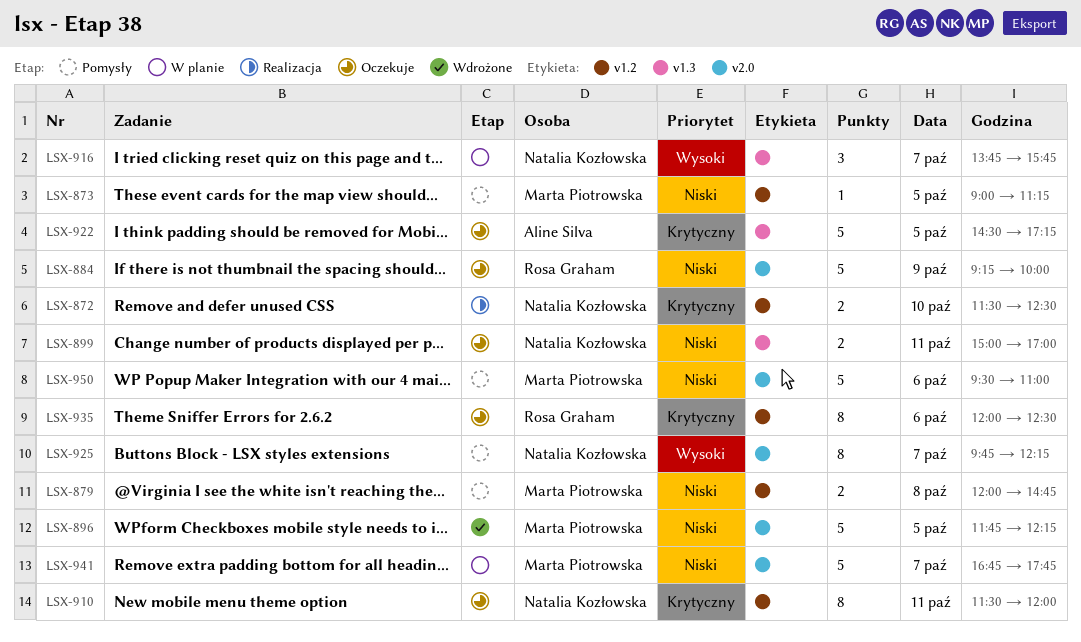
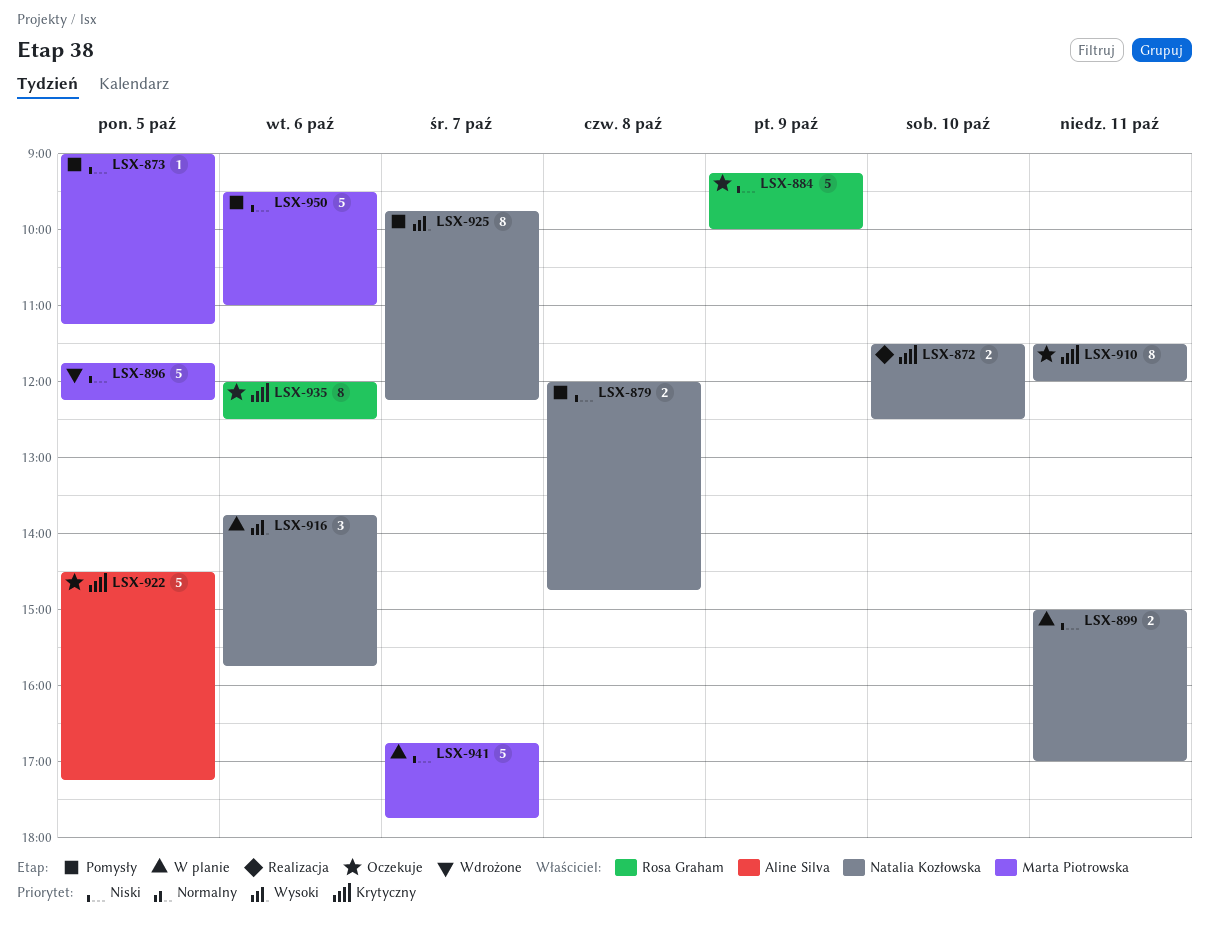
LSX-879, owner: Marta Piotrowska -> Natalia Kozłowska
LSX-899, status: Oczekuje -> W planie
LSX-916, day: Oct 7 -> Oct 6

